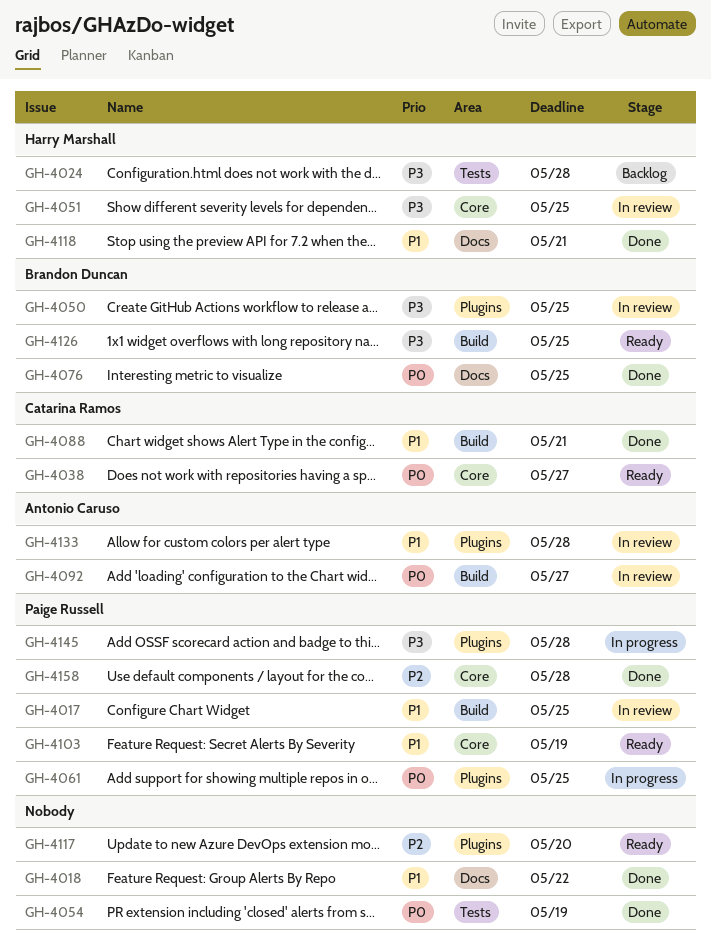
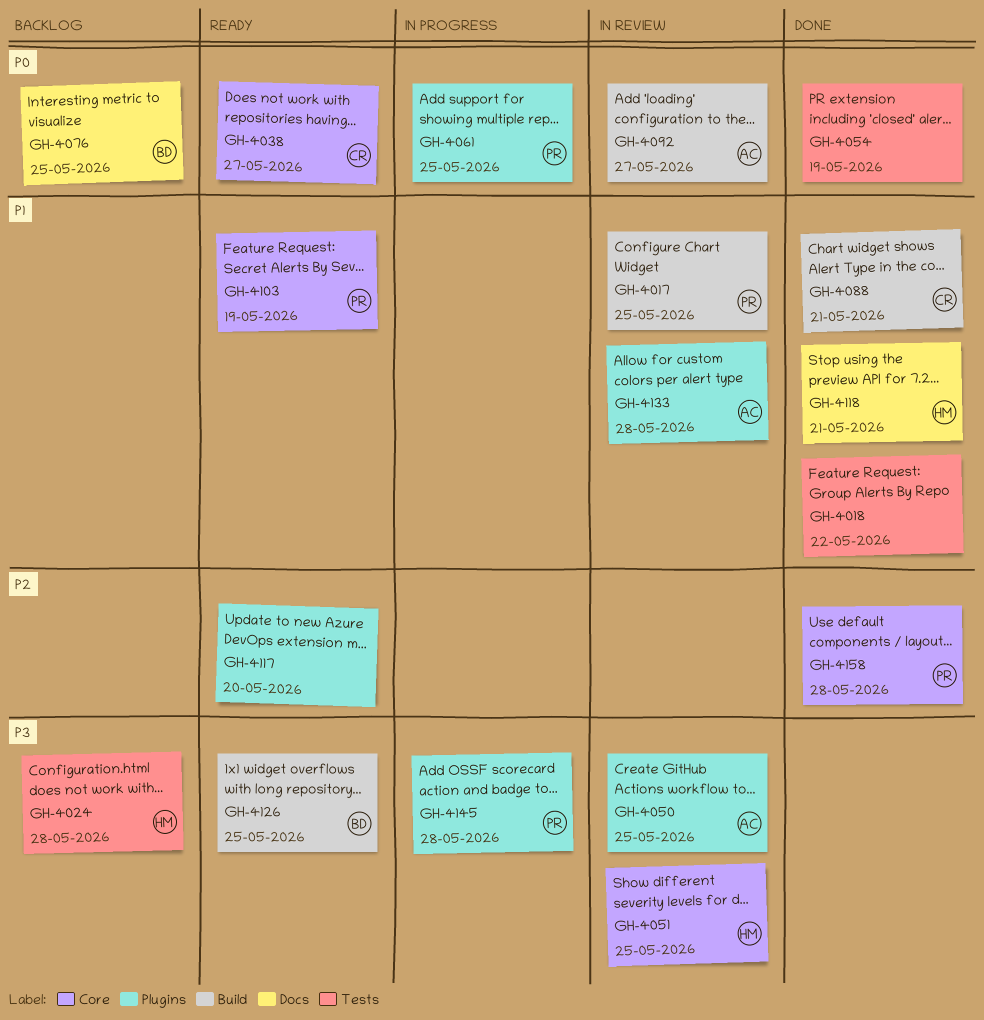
GH-4018, label: Docs -> Tests
GH-4050, owner: Brandon Duncan -> Antonio Caruso
GH-4076, status: Done -> Backlog

